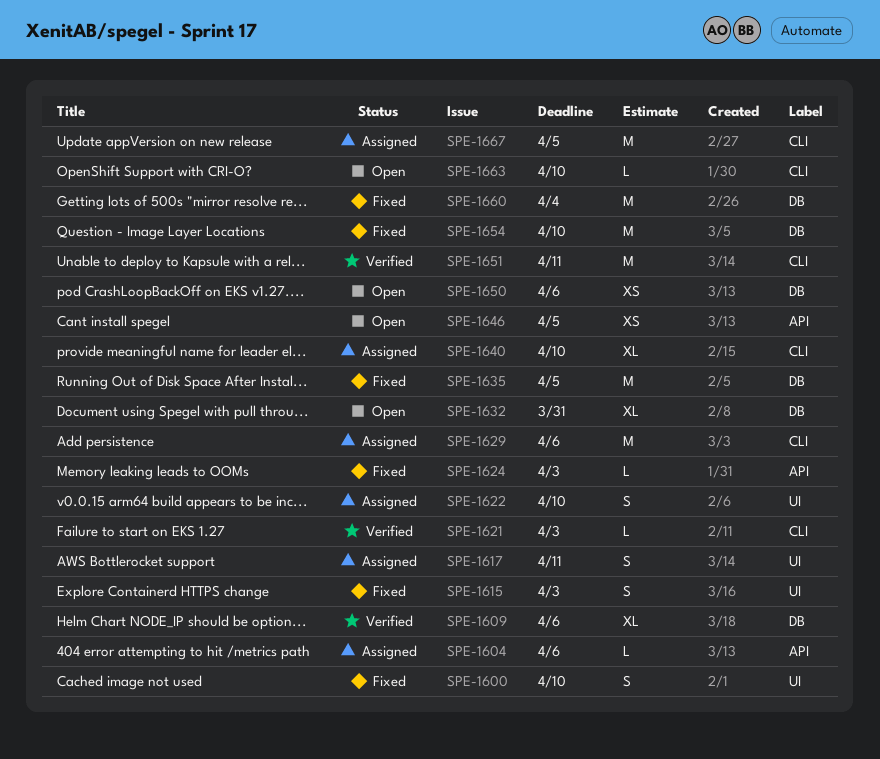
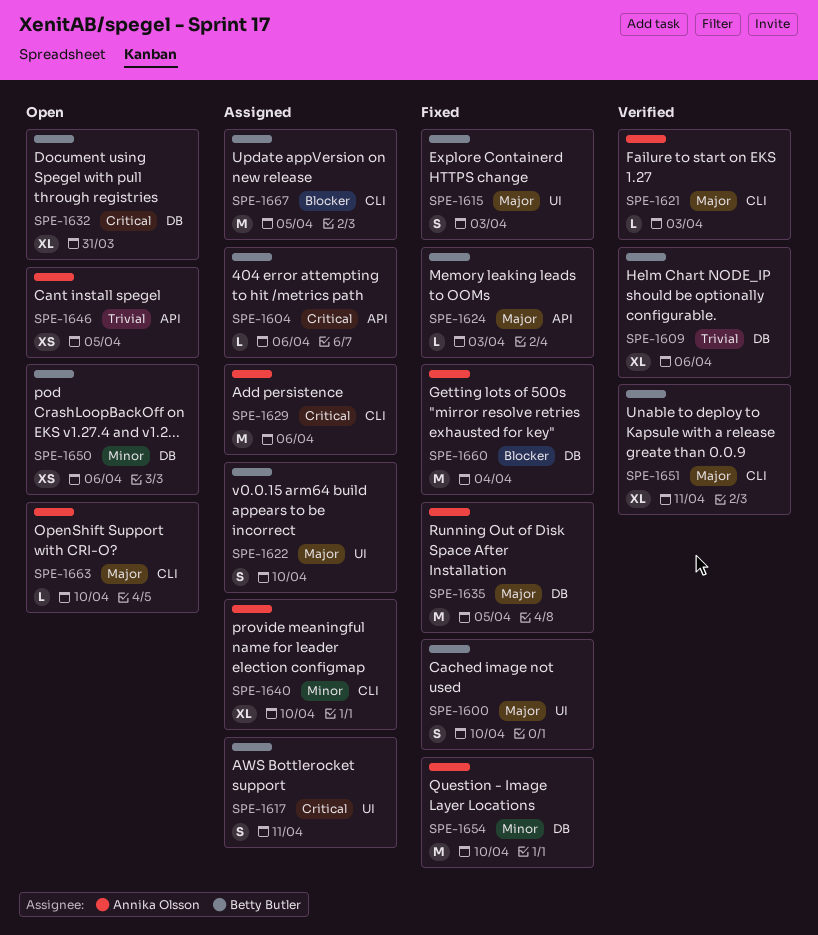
SPE-1651, estimate: M -> XL

